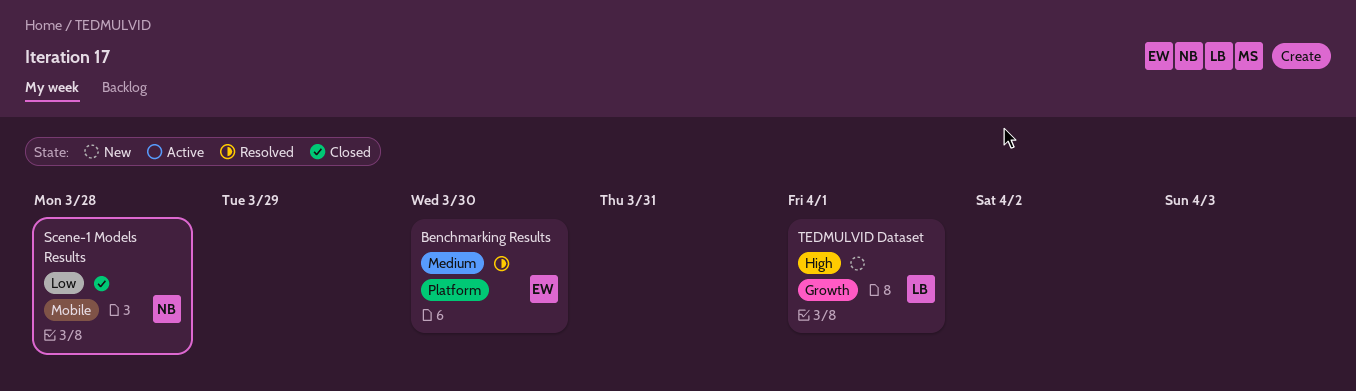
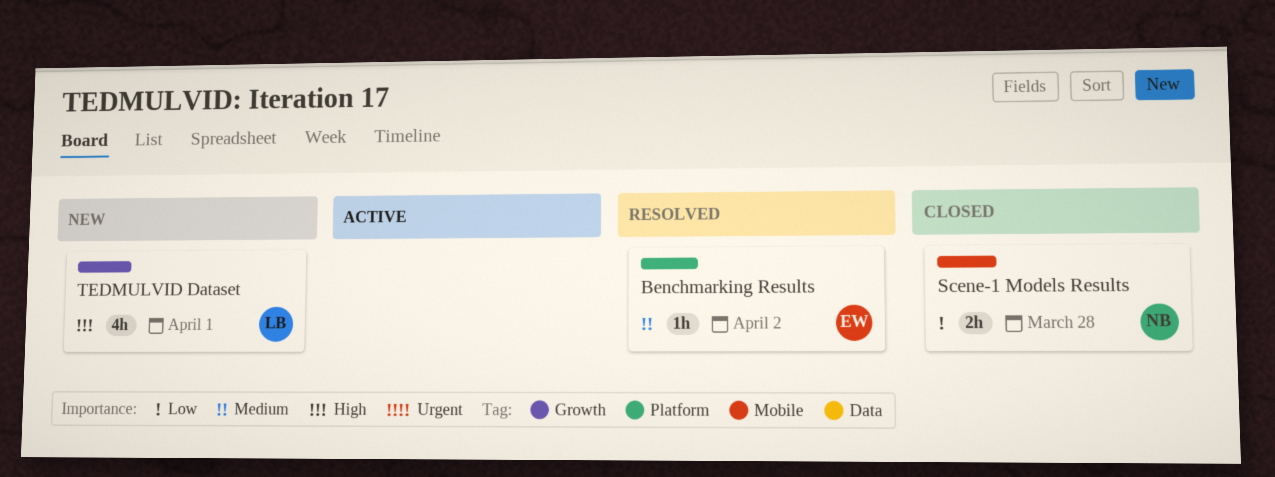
Benchmarking Results, due: Mar 30 -> Apr 2

